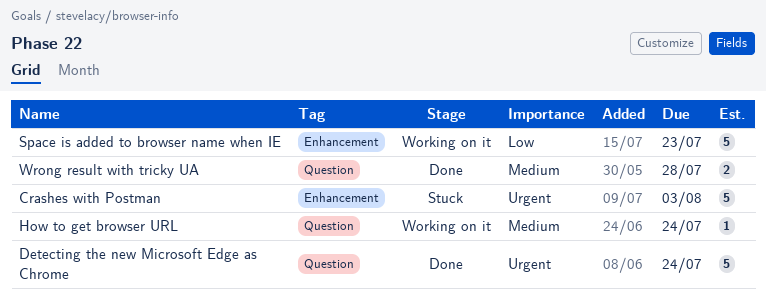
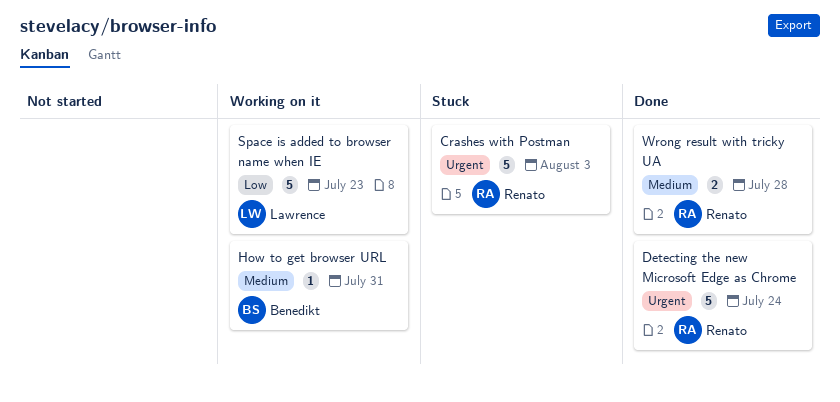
How to get browser URL, due: Jul 24 -> Jul 31

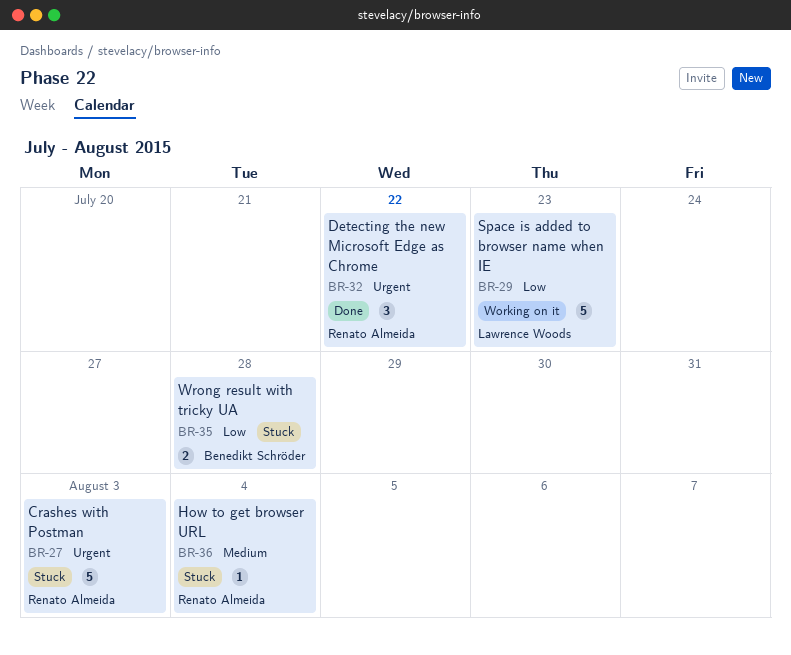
Detecting the new Microsoft Edge as Chrome, estimate: 5 -> 3
Detecting the new Microsoft Edge as Chrome, due: Jul 24 -> Jul 22
How to get browser URL, status: Working on it -> Stuck
How to get browser URL, owner: Benedikt Schröder -> Renato Almeida
How to get browser URL, due: Jul 31 -> Aug 4
Wrong result with tricky UA, status: Done -> Stuck
Wrong result with tricky UA, owner: Renato Almeida -> Benedikt Schröder
Wrong result with tricky UA, priority: Medium -> Low

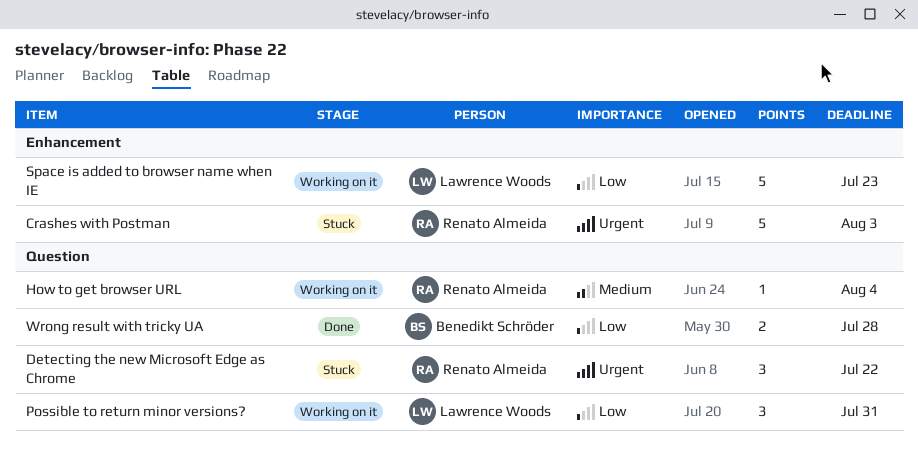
Detecting the new Microsoft Edge as Chrome, status: Done -> Stuck
How to get browser URL, status: Stuck -> Working on it
Possible to return minor versions?: none -> present
Wrong result with tricky UA, status: Stuck -> Done

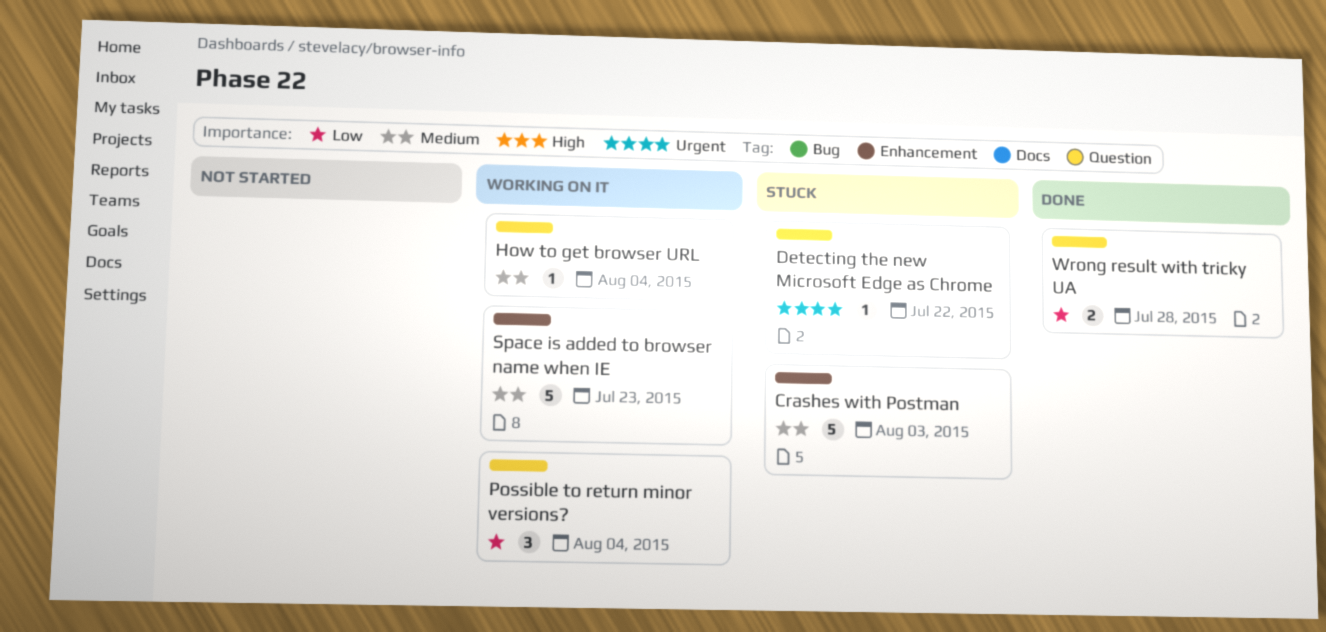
Crashes with Postman, priority: Urgent -> Medium
Detecting the new Microsoft Edge as Chrome, estimate: 3 -> 1
Possible to return minor versions?, due: Jul 31 -> Aug 4
Space is added to browser name when IE, priority: Low -> Medium

